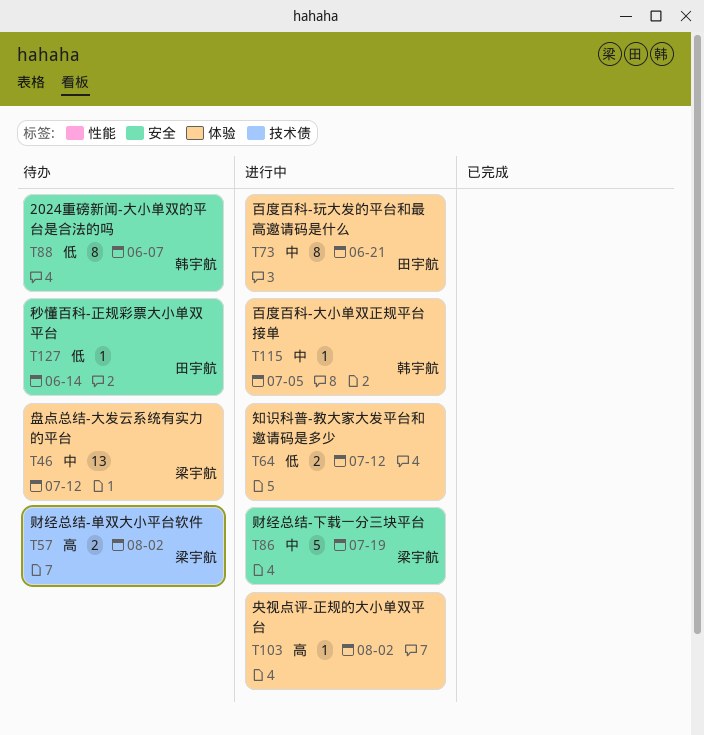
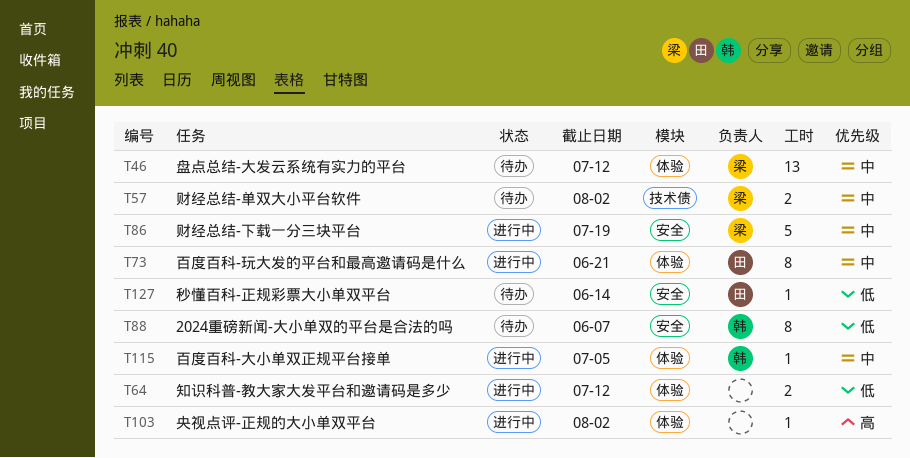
T57, priority: 高 -> 中

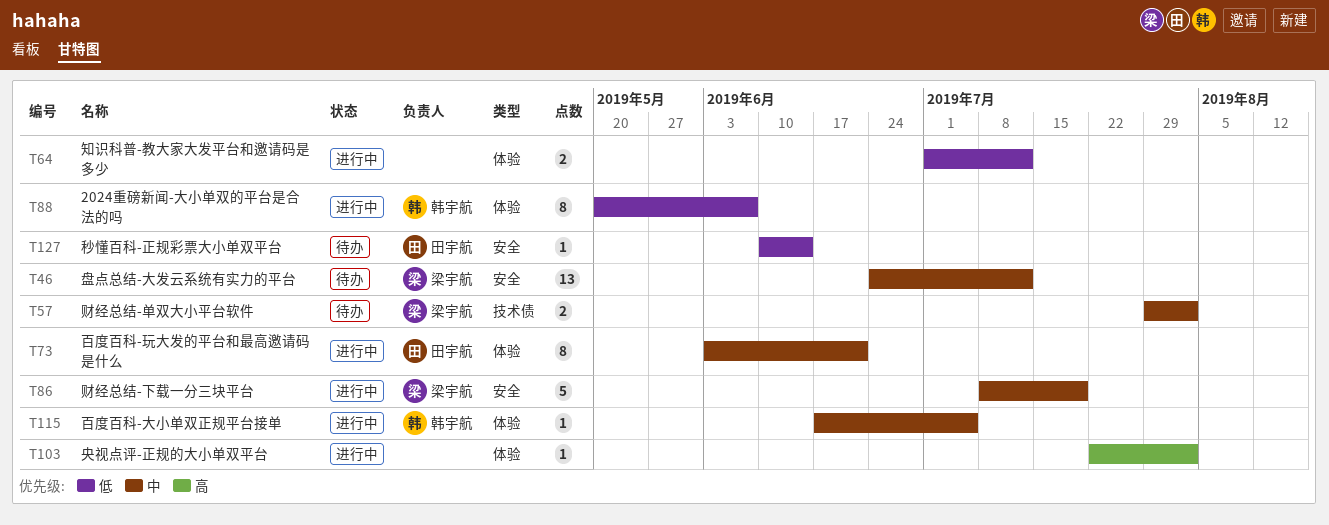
T46, label: 体验 -> 安全
T88, status: 待办 -> 进行中
T88, label: 安全 -> 体验

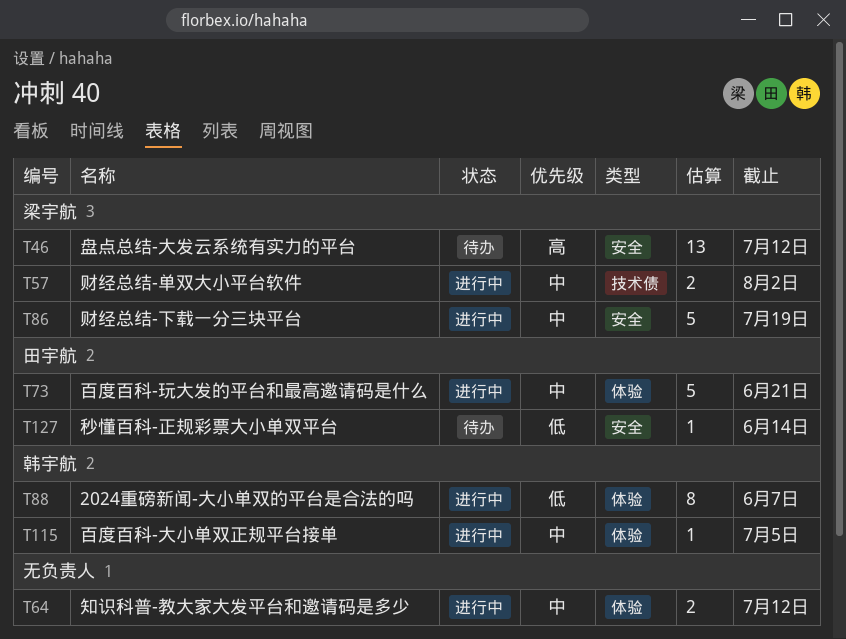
T46, priority: 中 -> 高
T57, status: 待办 -> 进行中
T64, priority: 低 -> 中
T73, estimate: 8 -> 5
T103: present -> none

